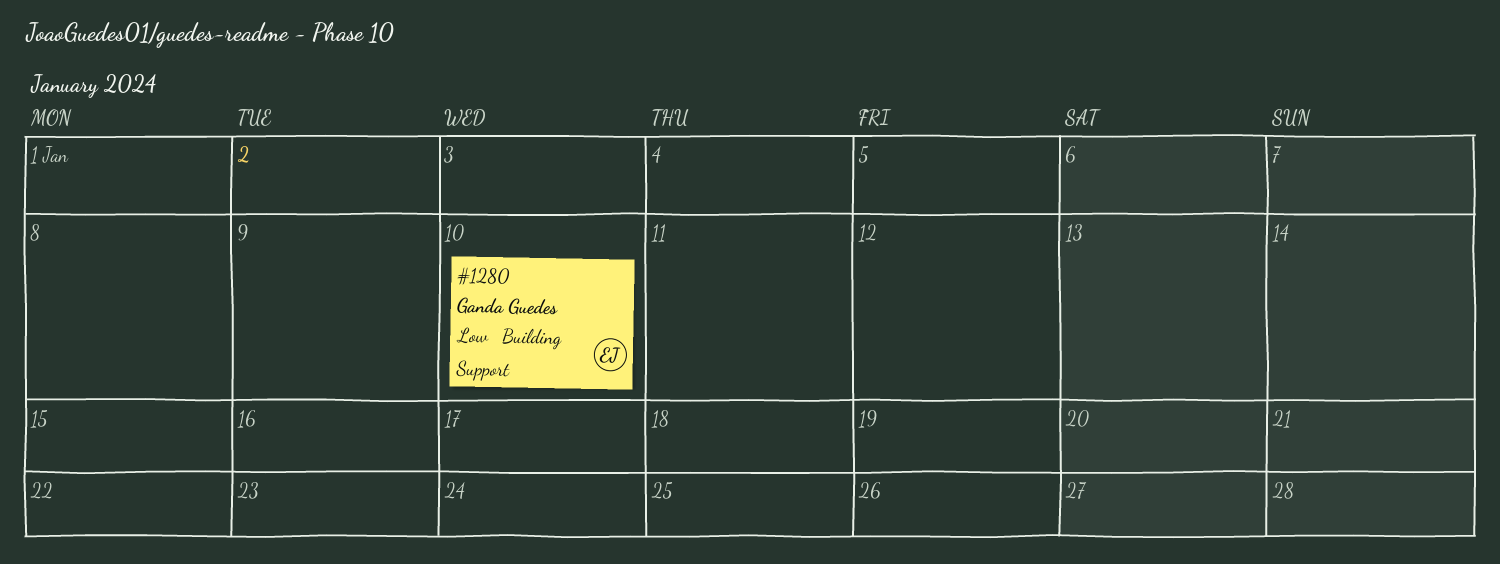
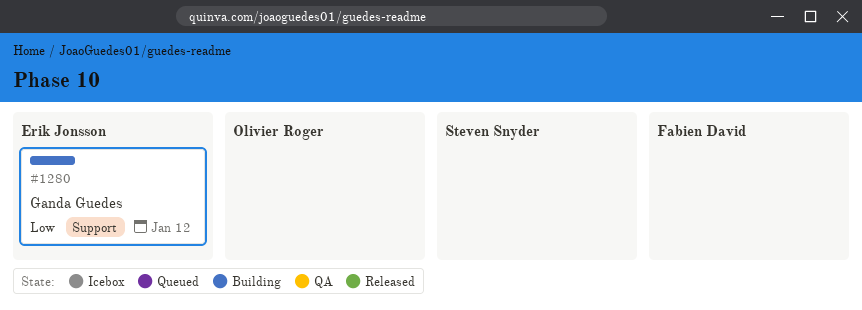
#1280, due: Jan 10 -> Jan 12

